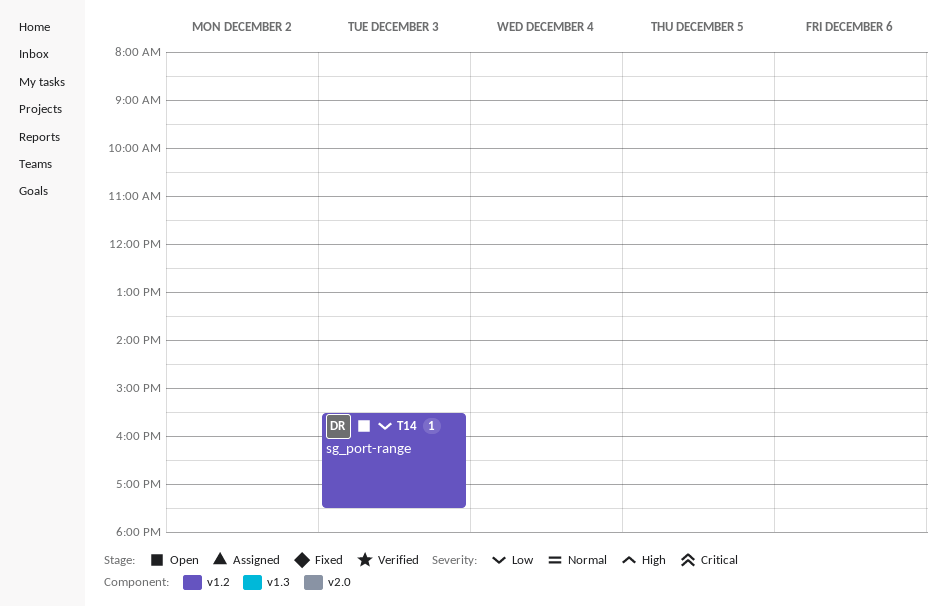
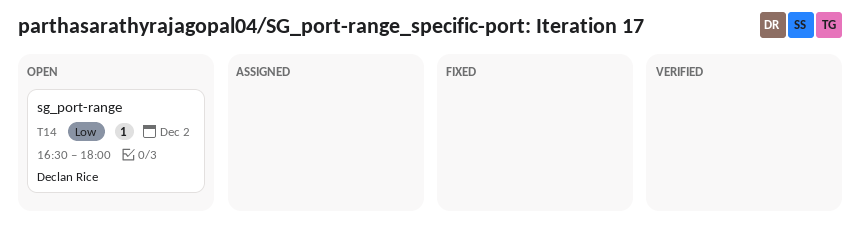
T14, day: Dec 3 -> Dec 2
T14, begins: 15:30 -> 16:30
T14, ends: 17:30 -> 18:00

